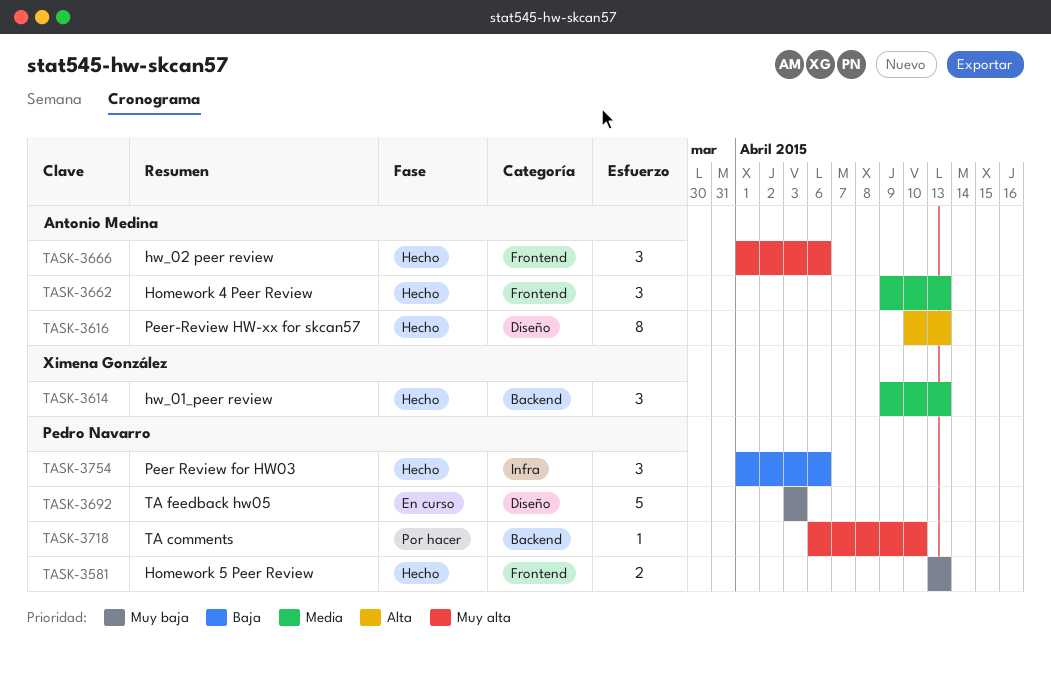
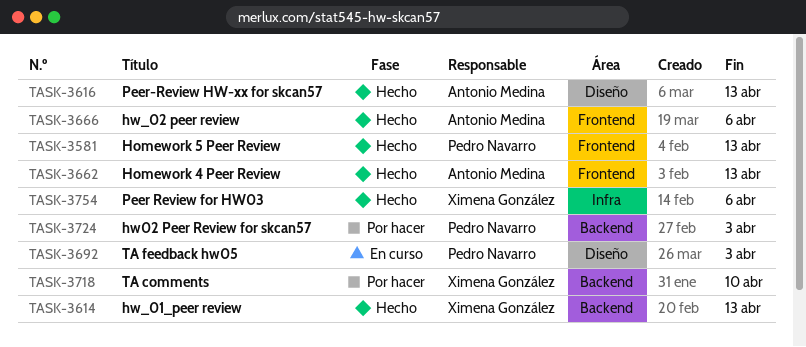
TASK-3718, owner: Pedro Navarro -> Ximena González
TASK-3724: none -> present
TASK-3754, owner: Pedro Navarro -> Ximena González

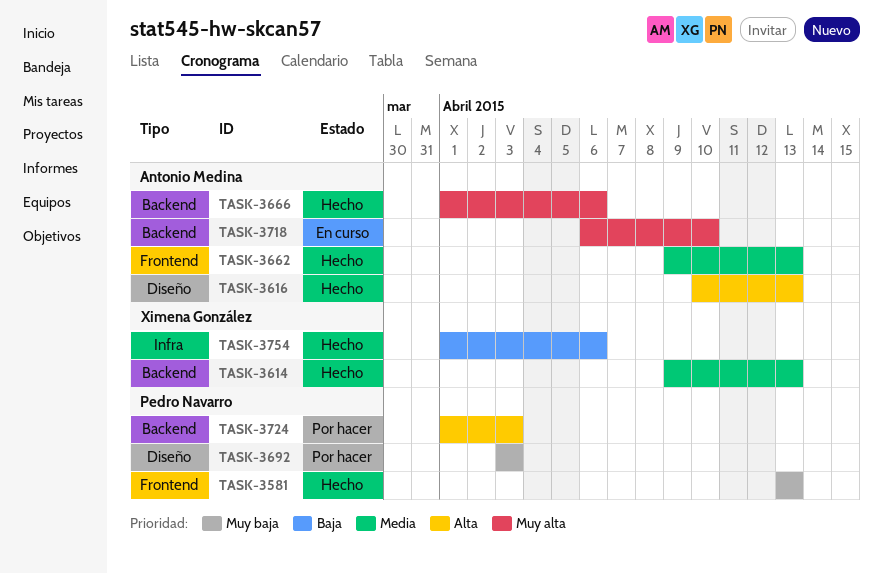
TASK-3666, label: Frontend -> Backend
TASK-3692, status: En curso -> Por hacer
TASK-3718, status: Por hacer -> En curso
TASK-3718, owner: Ximena González -> Antonio Medina

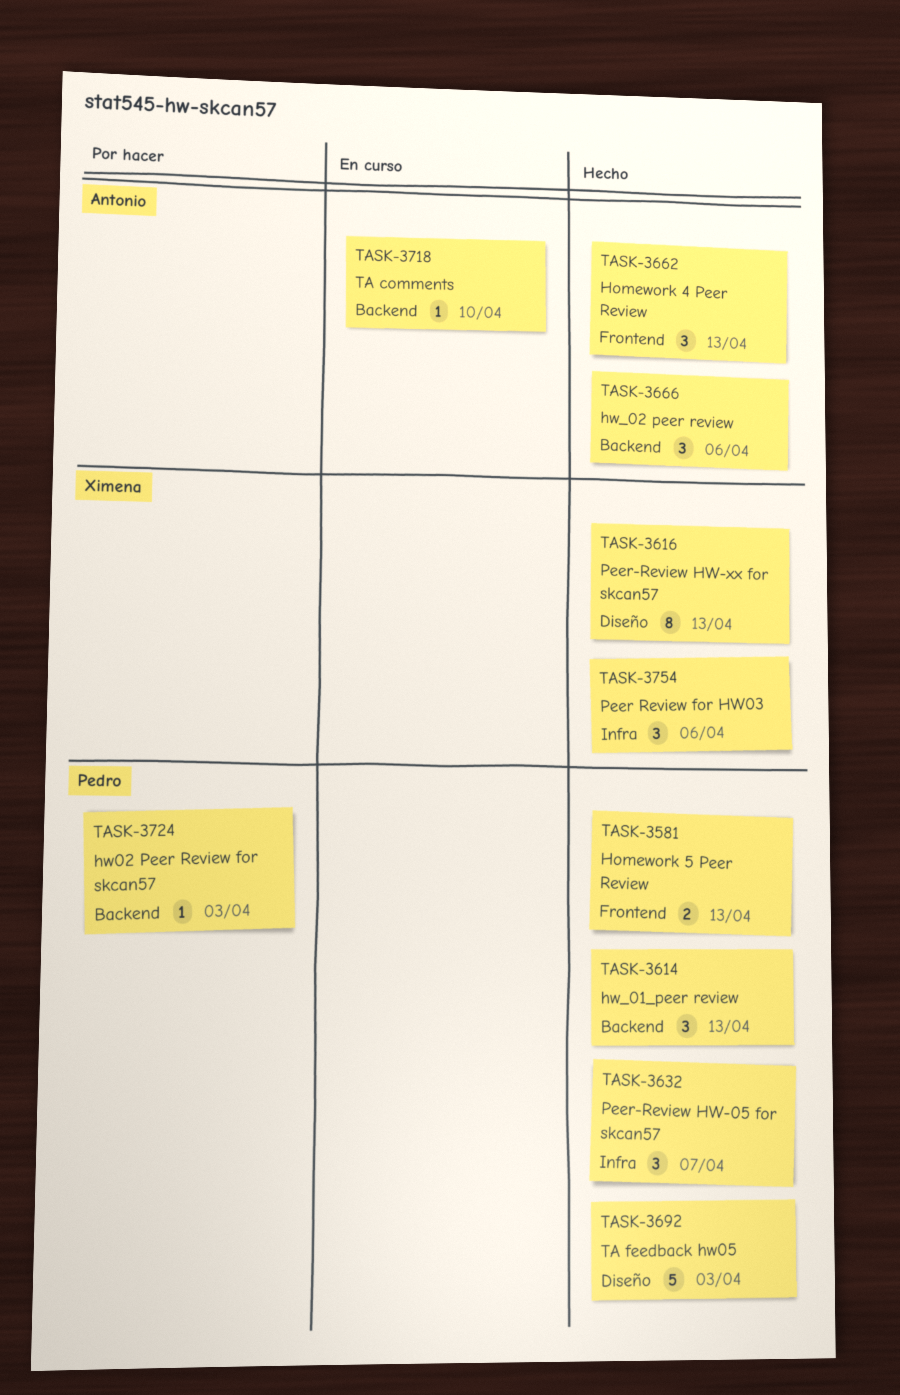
TASK-3614, owner: Ximena González -> Pedro Navarro
TASK-3616, owner: Antonio Medina -> Ximena González
TASK-3632: none -> present
TASK-3692, status: Por hacer -> Hecho

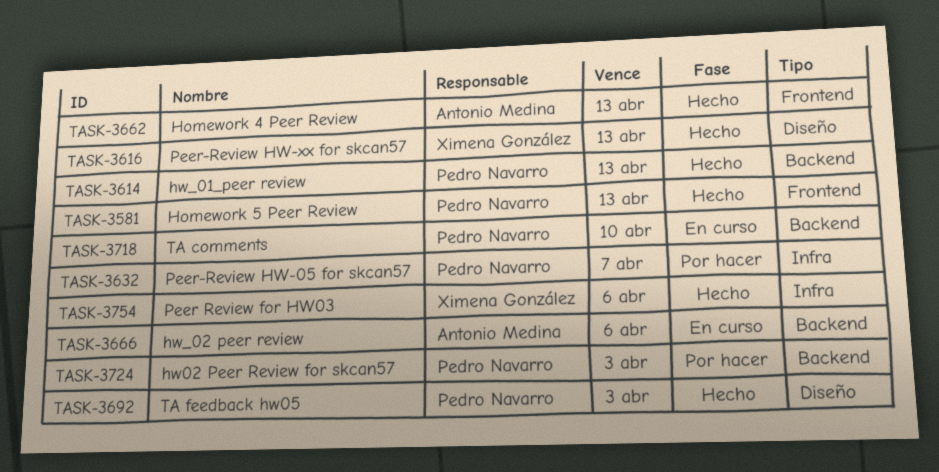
TASK-3632, status: Hecho -> Por hacer
TASK-3666, status: Hecho -> En curso
TASK-3718, owner: Antonio Medina -> Pedro Navarro

